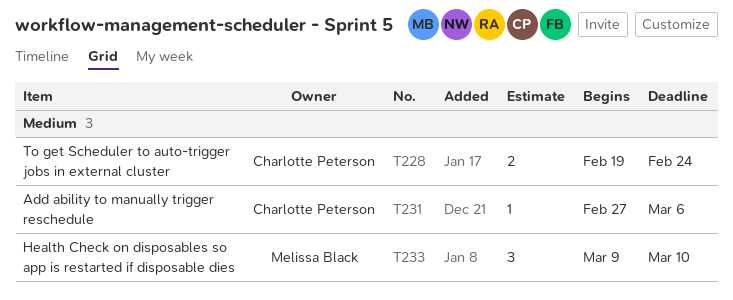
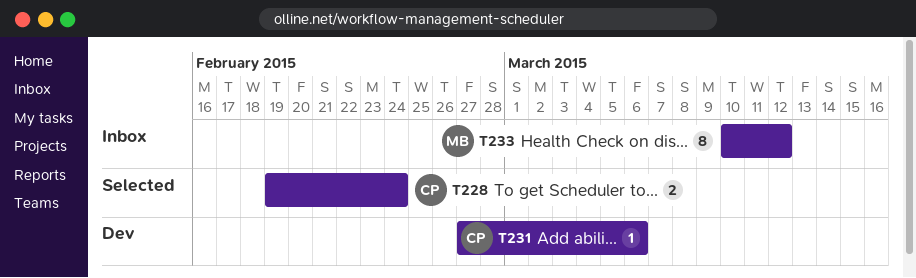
T233, estimate: 3 -> 8
T233, start: Mar 9 -> Mar 10
T233, due: Mar 10 -> Mar 12

